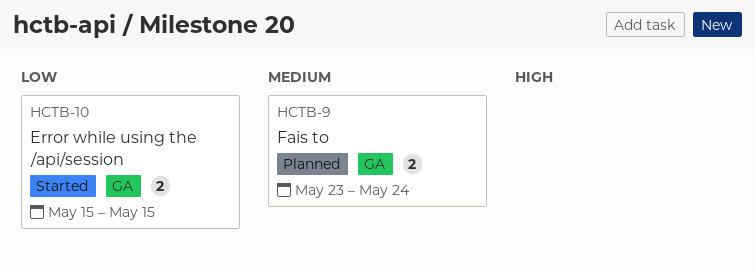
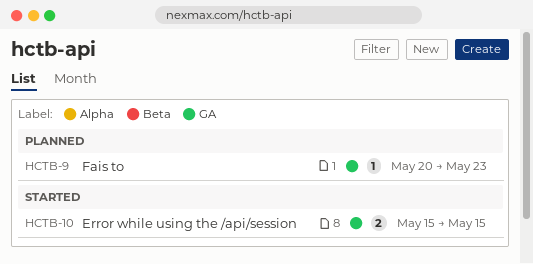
HCTB-9, estimate: 2 -> 1
HCTB-9, start: May 23 -> May 20
HCTB-9, due: May 24 -> May 23

